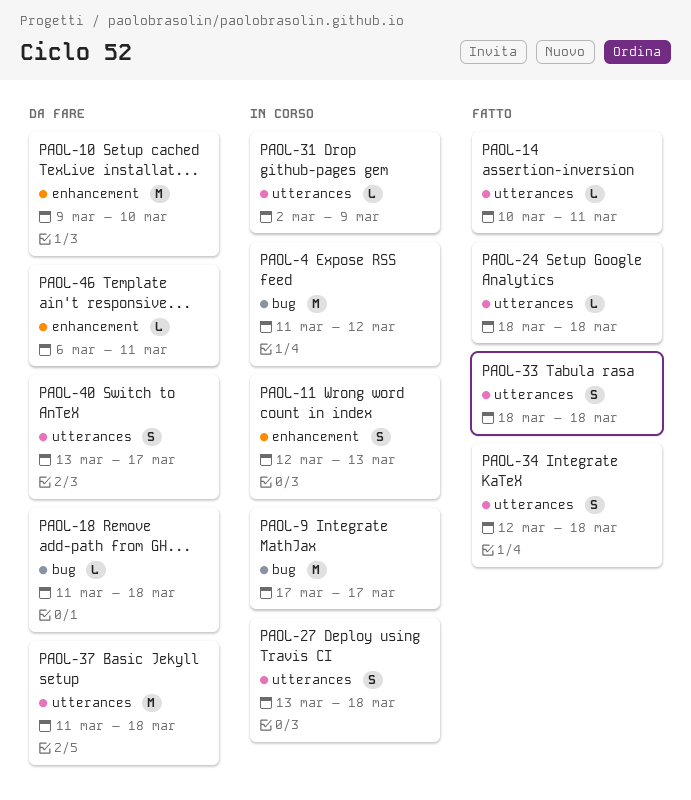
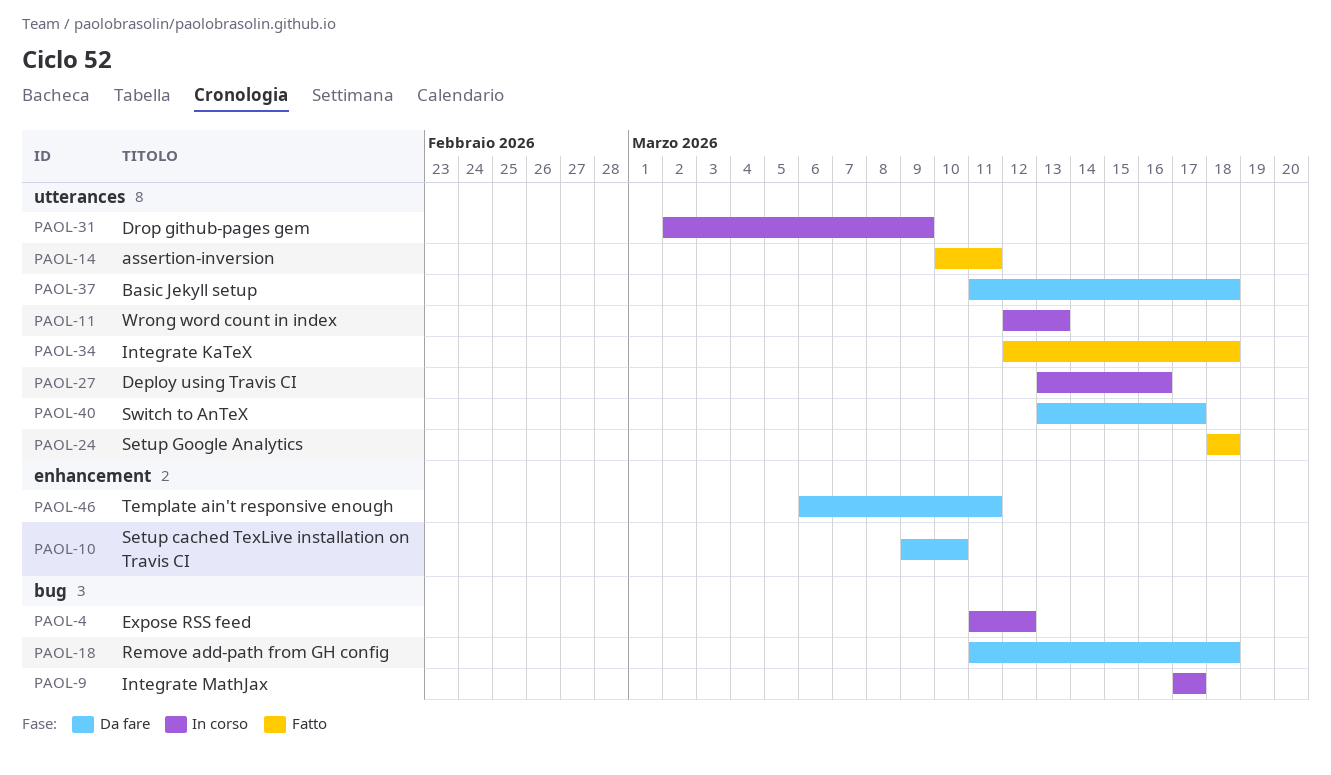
PAOL-11, label: enhancement -> utterances
PAOL-27, due: Mar 18 -> Mar 16
PAOL-33: present -> none

